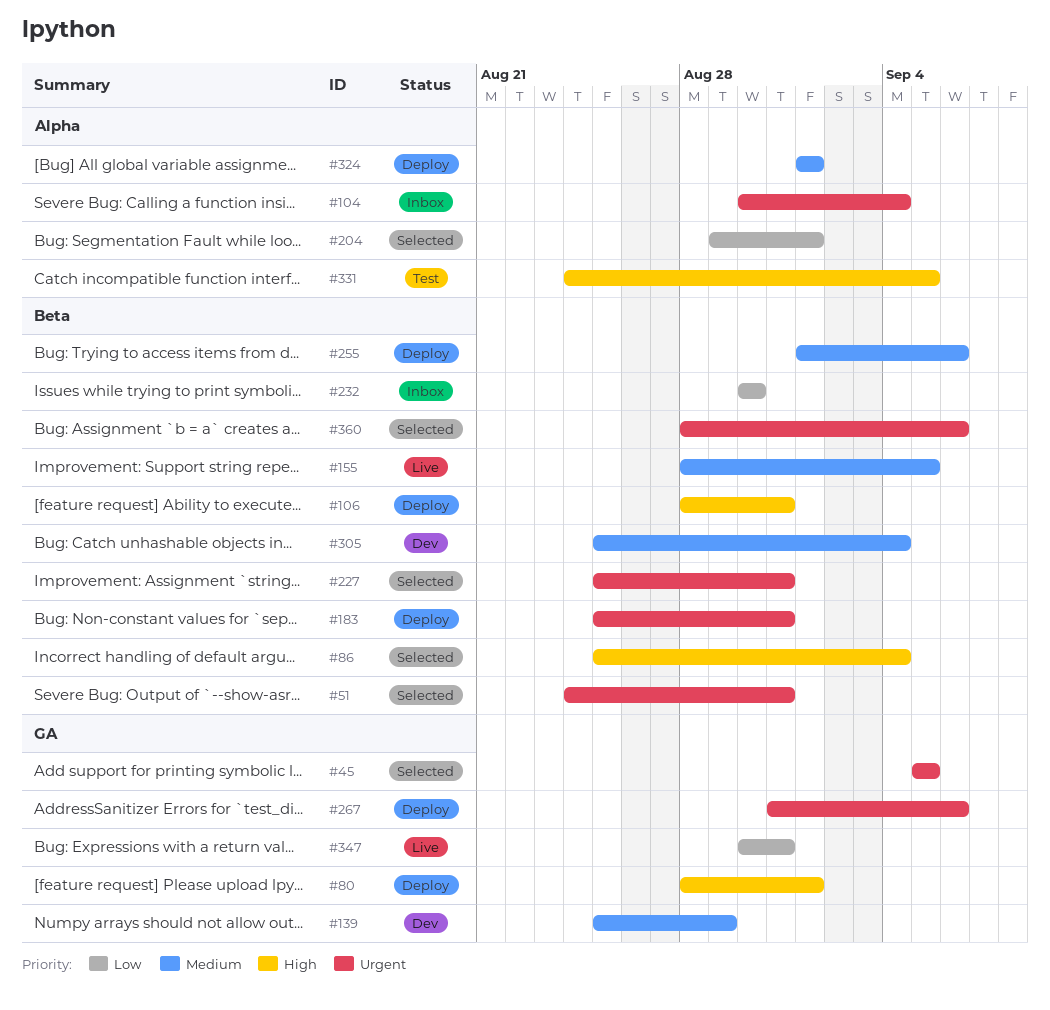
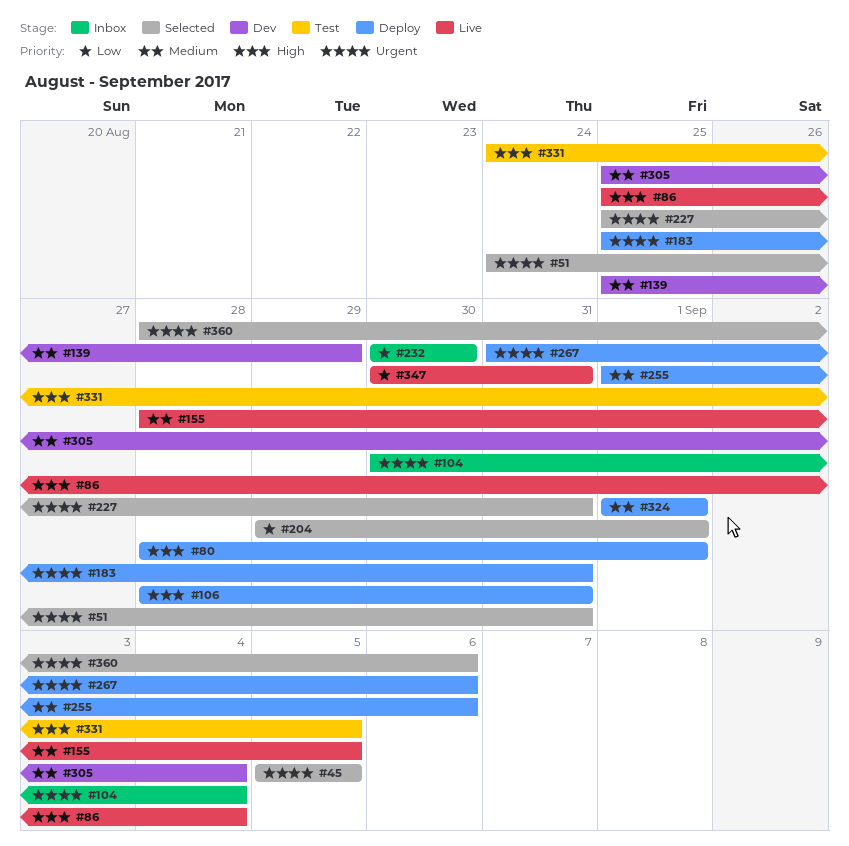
#86, status: Selected -> Live

